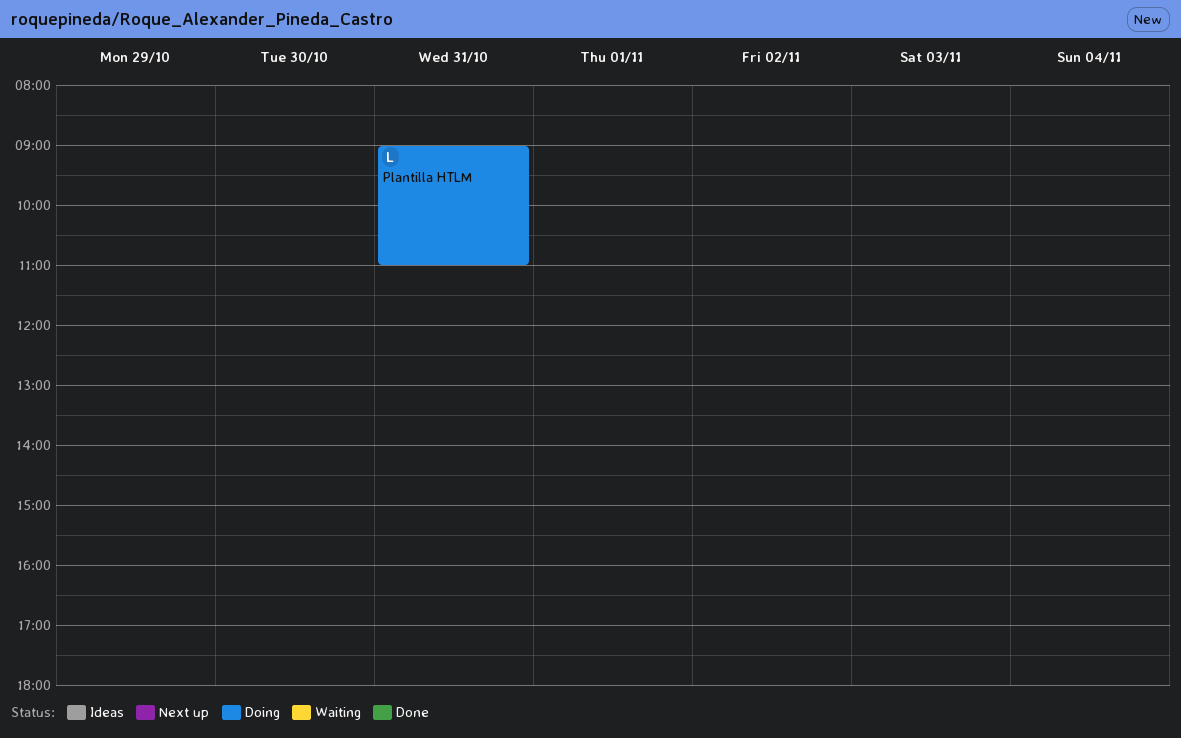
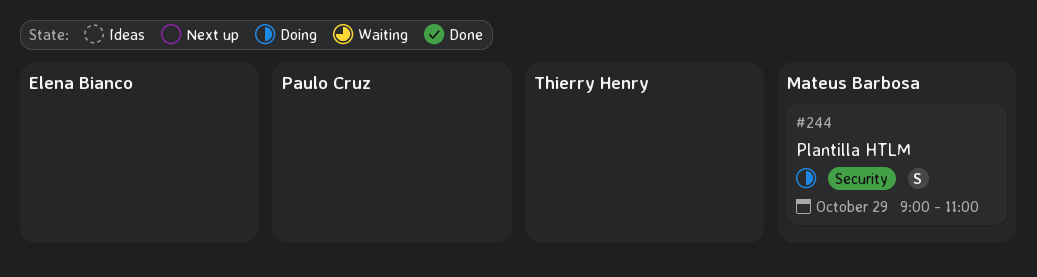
Plantilla HTLM, estimate: L -> S
Plantilla HTLM, day: Oct 31 -> Oct 29

